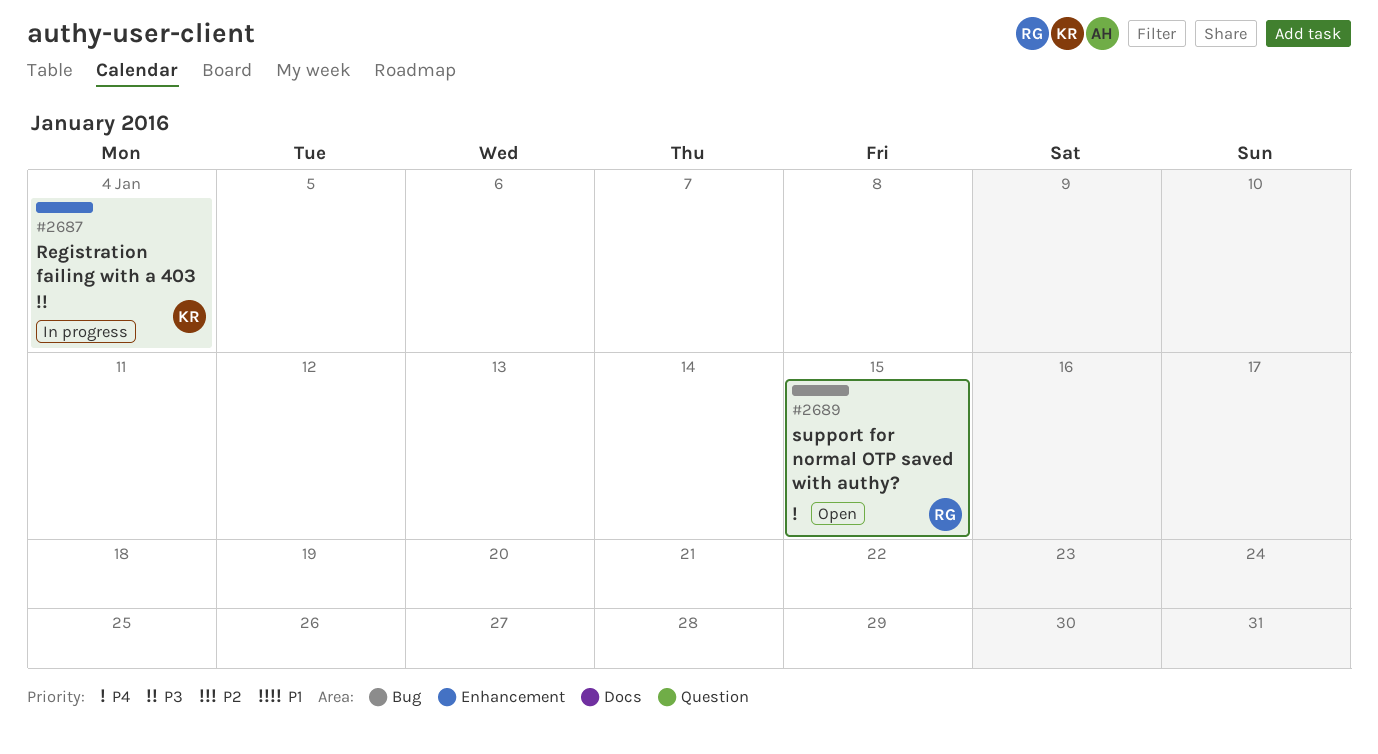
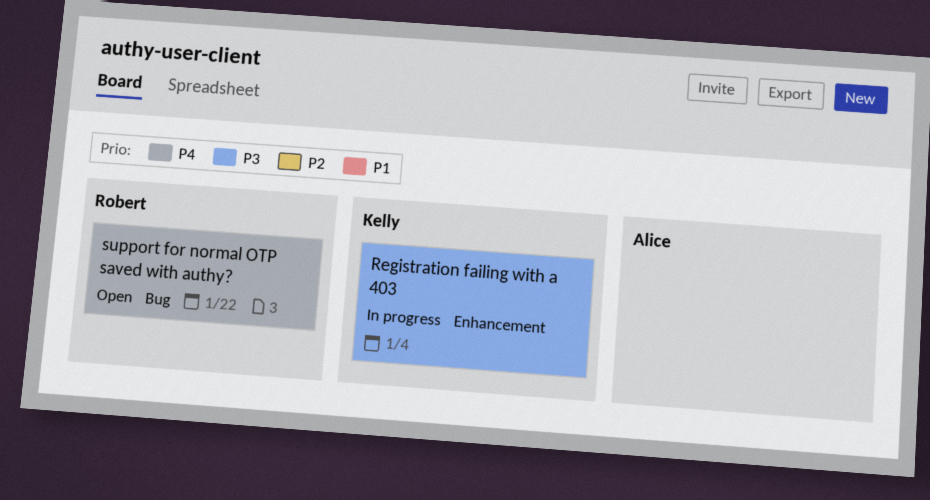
support for normal OTP saved with authy?, due: Jan 15 -> Jan 22

